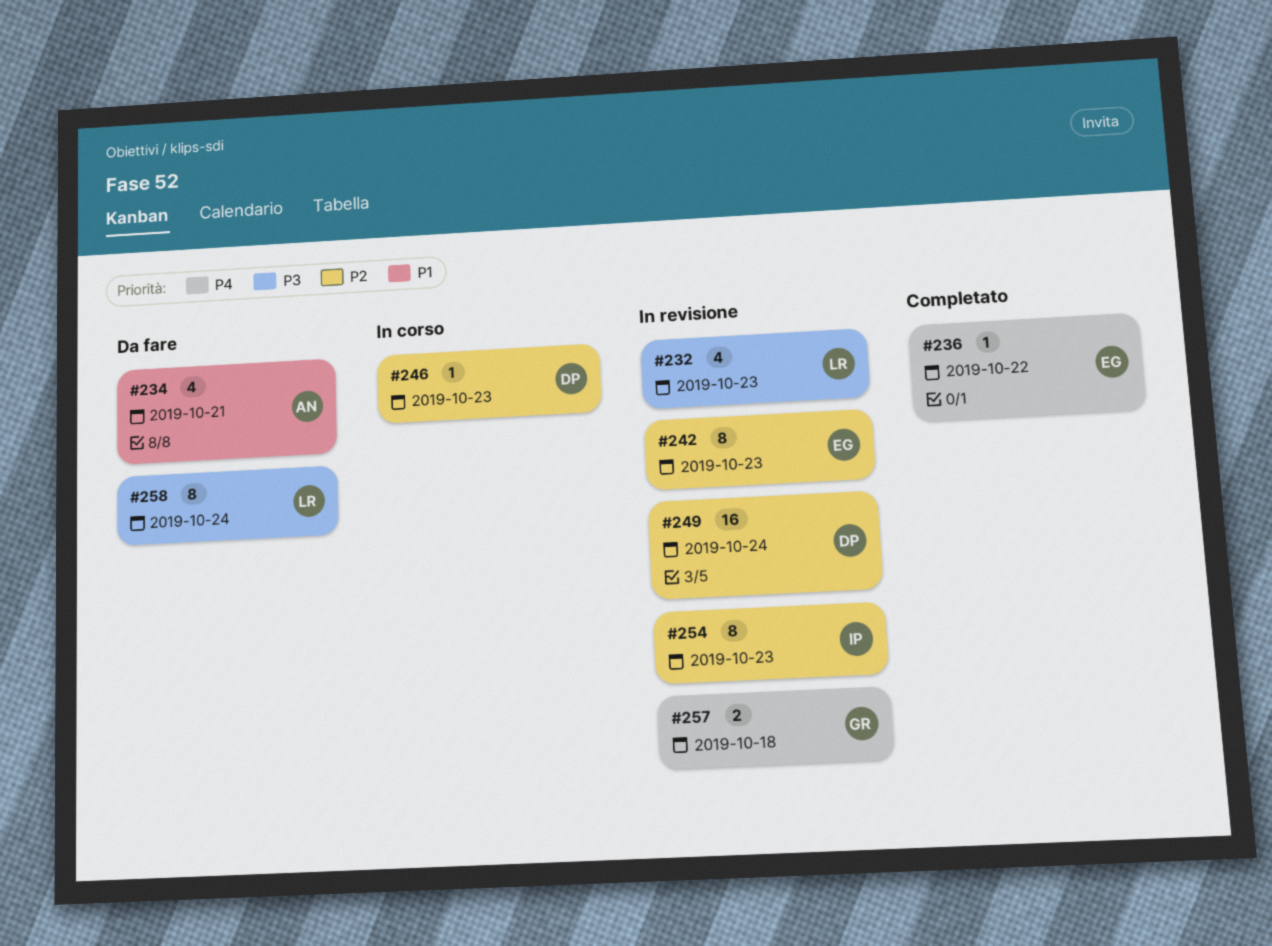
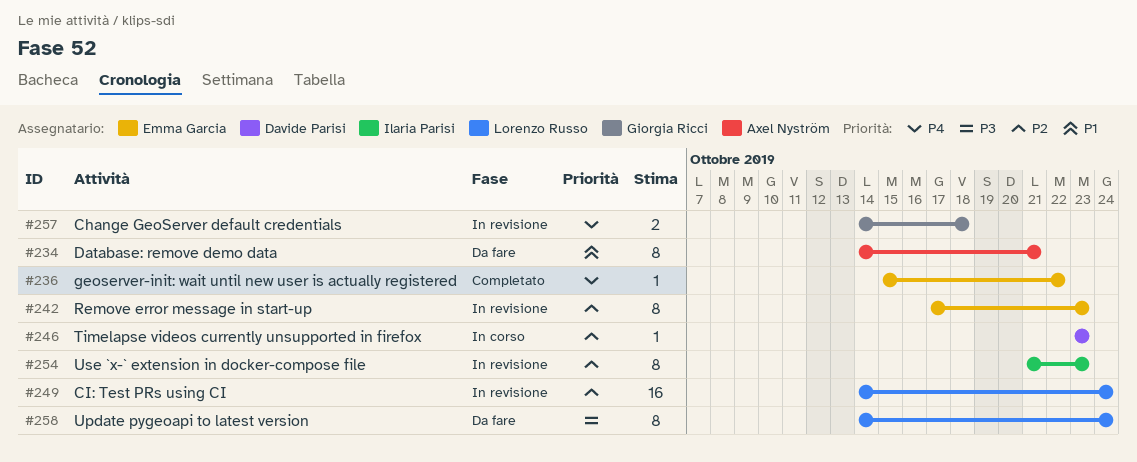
#232: present -> none
#234, estimate: 4 -> 8
#249, owner: Davide Parisi -> Lorenzo Russo

